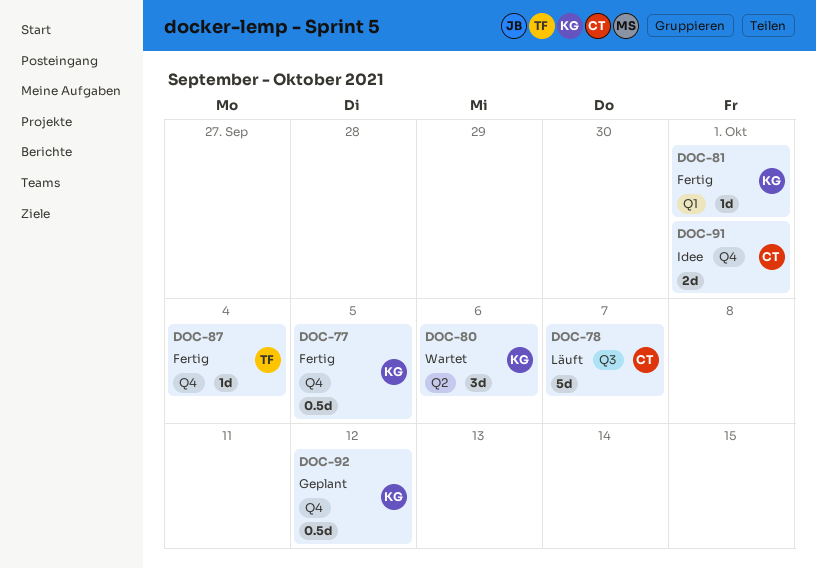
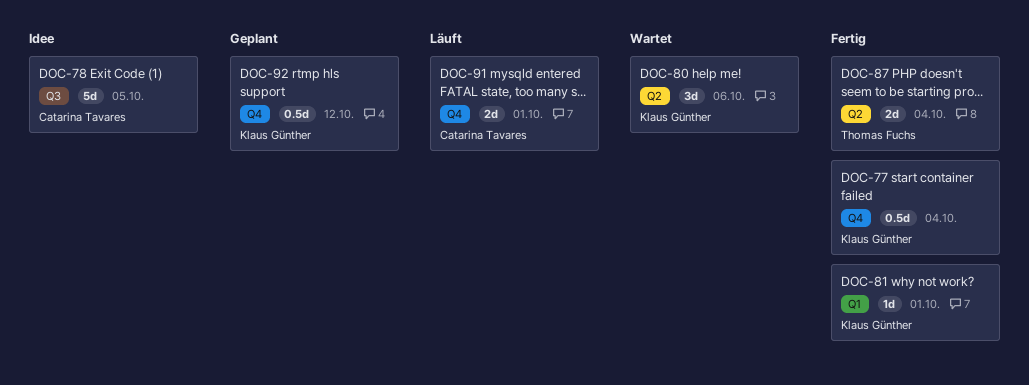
DOC-77, due: Oct 5 -> Oct 4
DOC-78, status: Läuft -> Idee
DOC-78, due: Oct 7 -> Oct 5
DOC-87, label: Q4 -> Q2
DOC-87, estimate: 1d -> 2d
DOC-91, status: Idee -> Läuft

